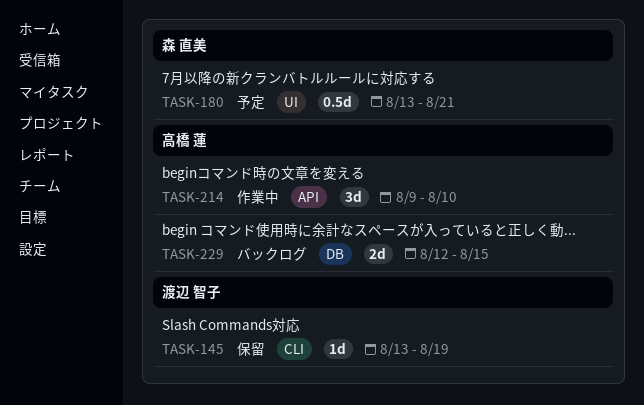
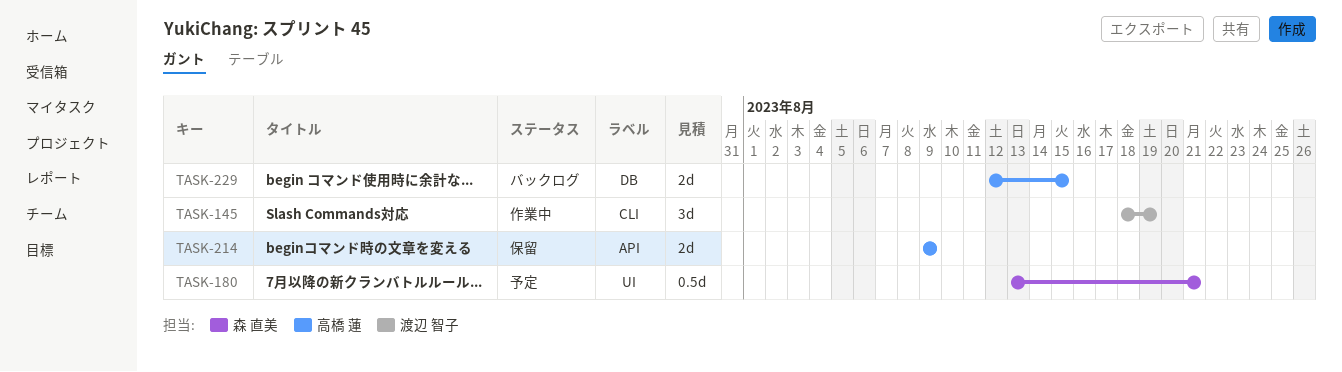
TASK-145, status: 保留 -> 作業中
TASK-145, estimate: 1d -> 3d
TASK-145, start: Aug 13 -> Aug 18
TASK-214, status: 作業中 -> 保留
TASK-214, estimate: 3d -> 2d
TASK-214, due: Aug 10 -> Aug 9

